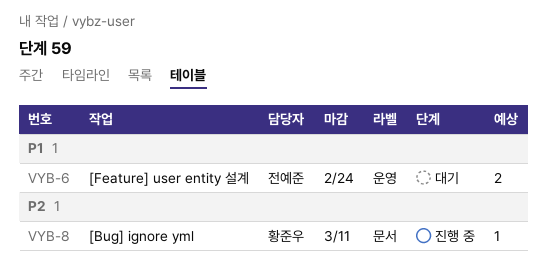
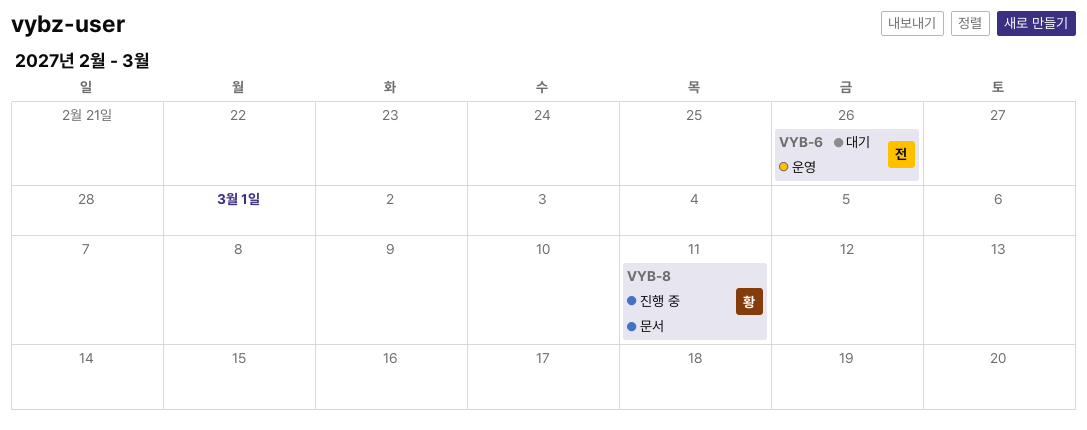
VYB-6, due: Feb 24 -> Feb 26

